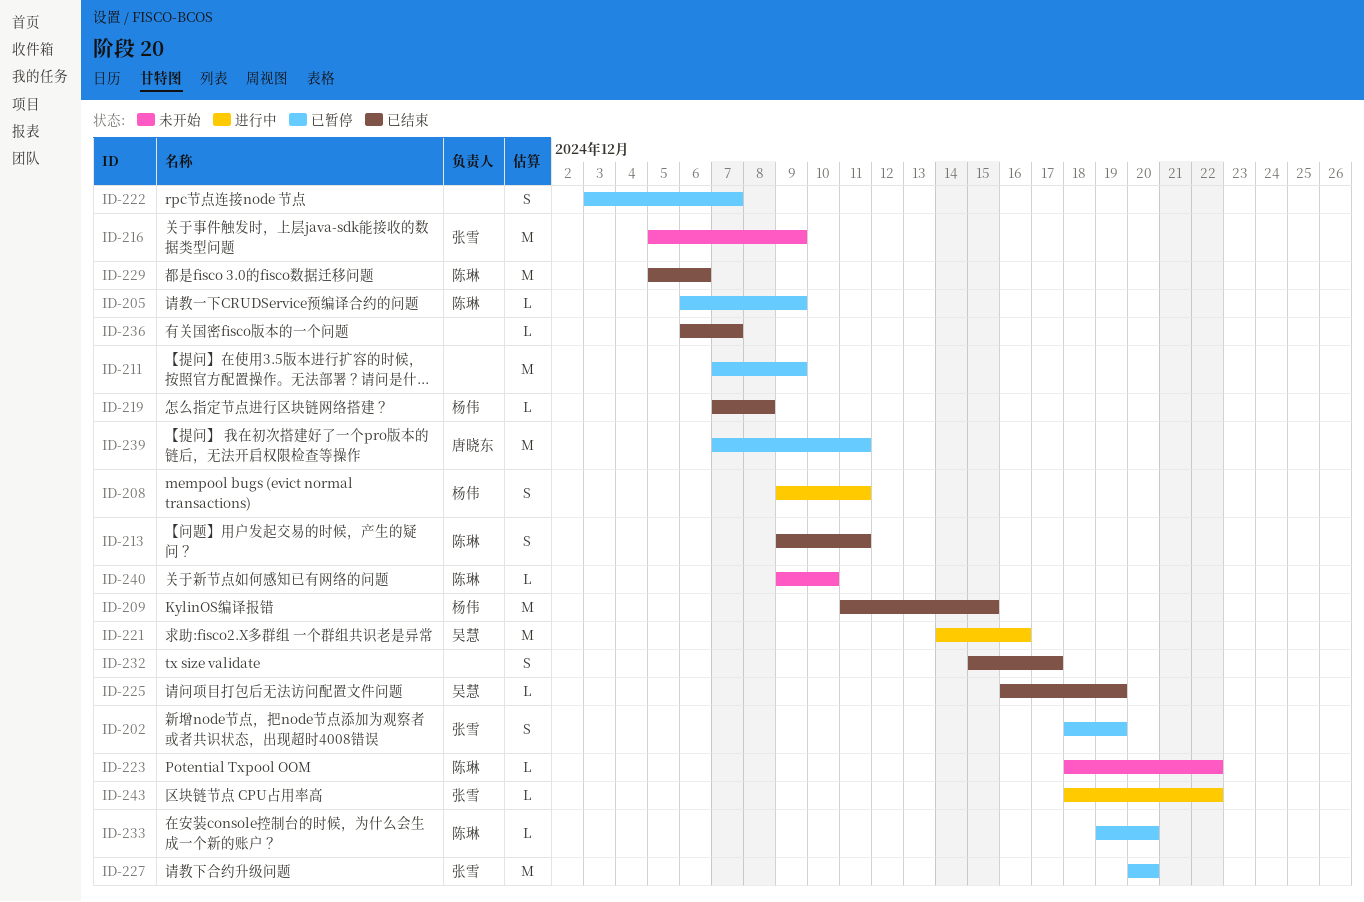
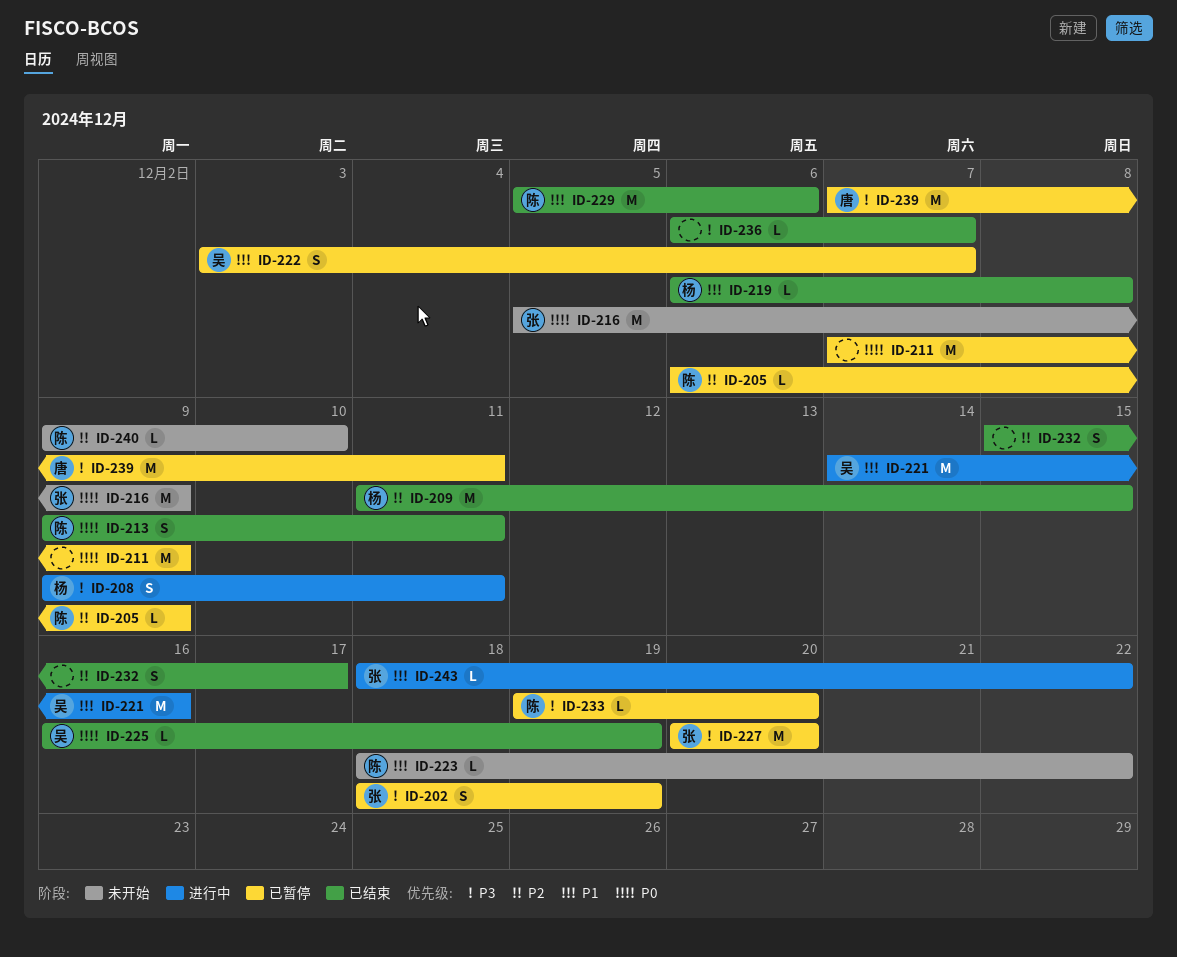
ID-219, start: Dec 7 -> Dec 6
ID-222, owner: none -> 吴慧

